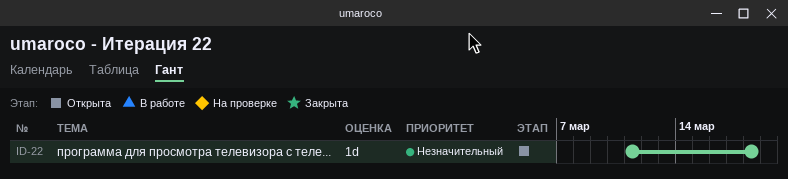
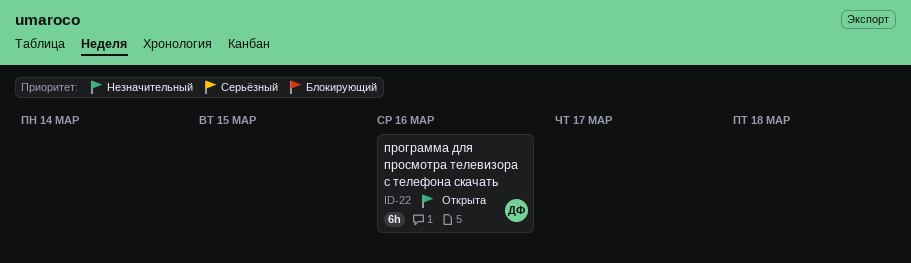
ID-22, estimate: 1d -> 6h
ID-22, due: Mar 18 -> Mar 16

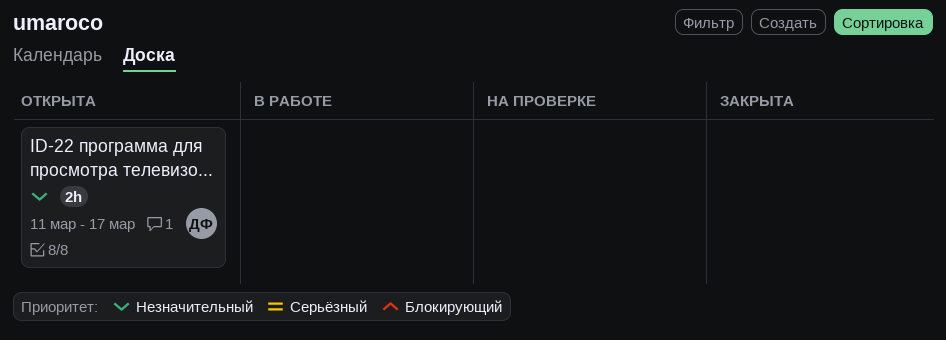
ID-22, estimate: 6h -> 2h
ID-22, due: Mar 16 -> Mar 17

